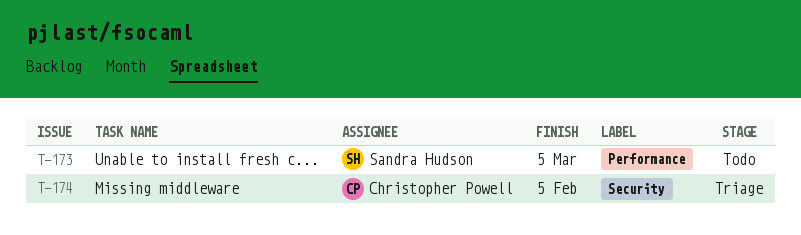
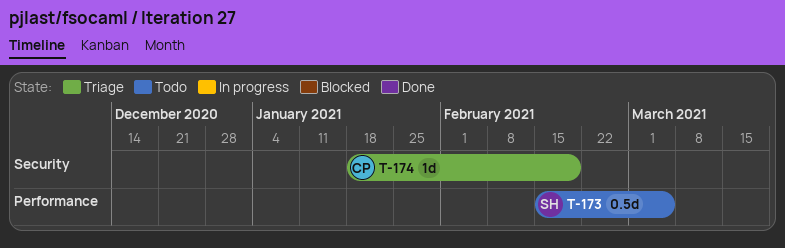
T-174, due: Feb 5 -> Feb 19

